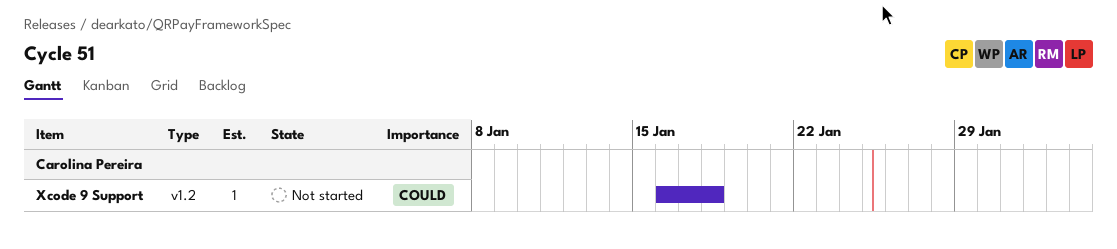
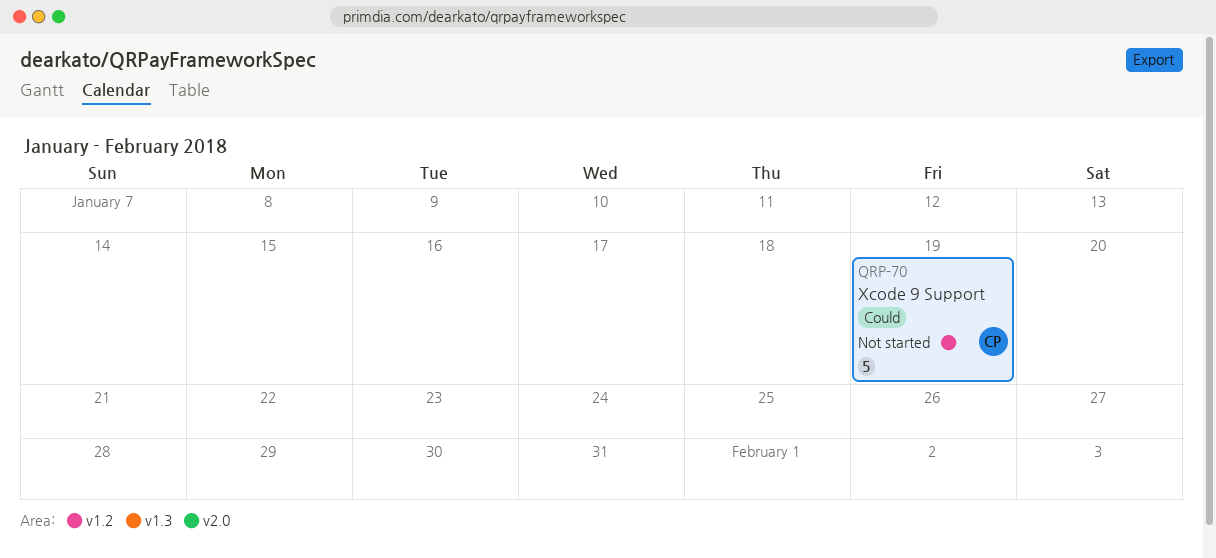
Xcode 9 Support, estimate: 1 -> 5
Xcode 9 Support, due: Jan 18 -> Jan 19

